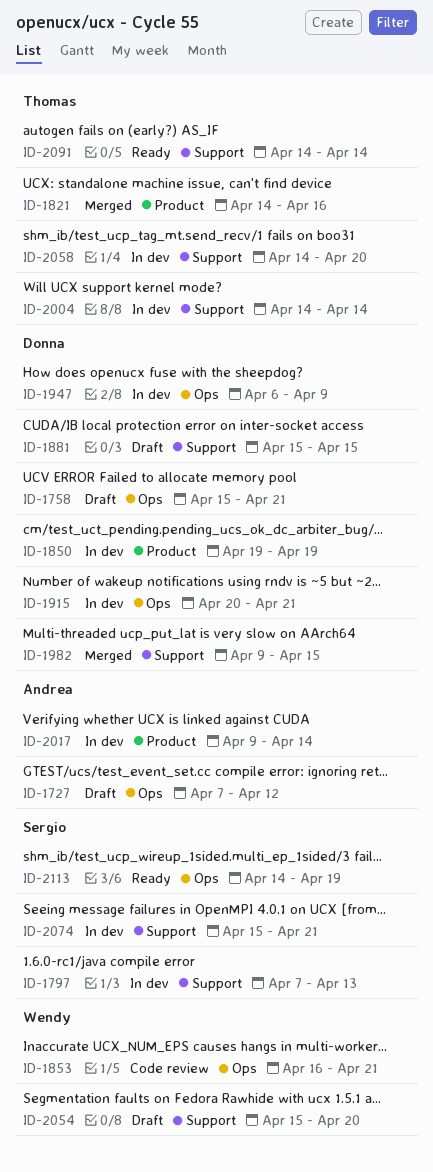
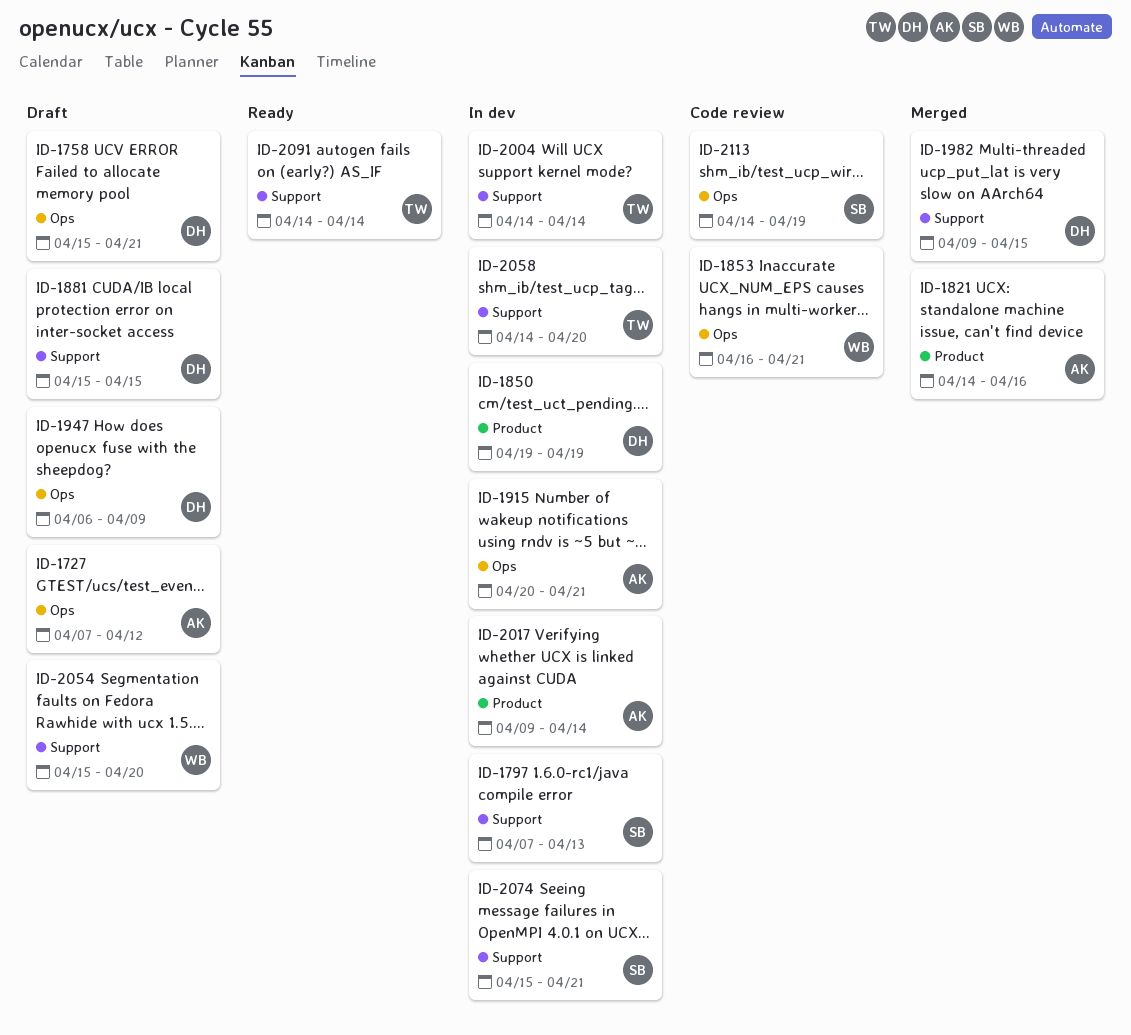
ID-1821, owner: Thomas -> Andrea
ID-1915, owner: Donna -> Andrea
ID-1947, status: In dev -> Draft
ID-2113, status: Ready -> Code review

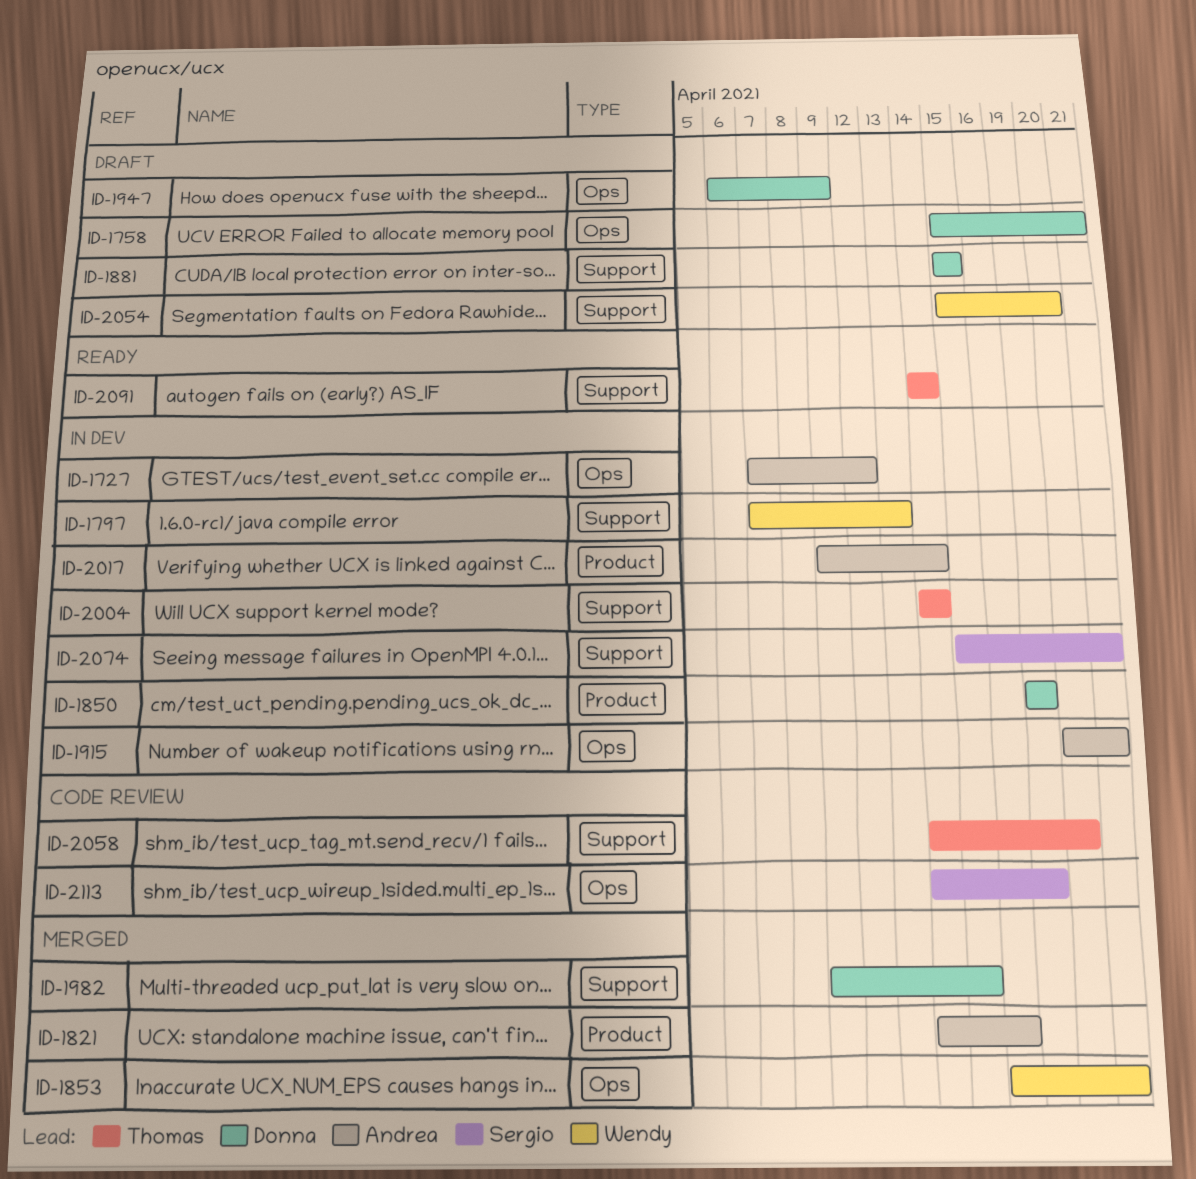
ID-1727, status: Draft -> In dev
ID-1797, owner: Sergio -> Wendy
ID-1853, status: Code review -> Merged
ID-2058, status: In dev -> Code review

